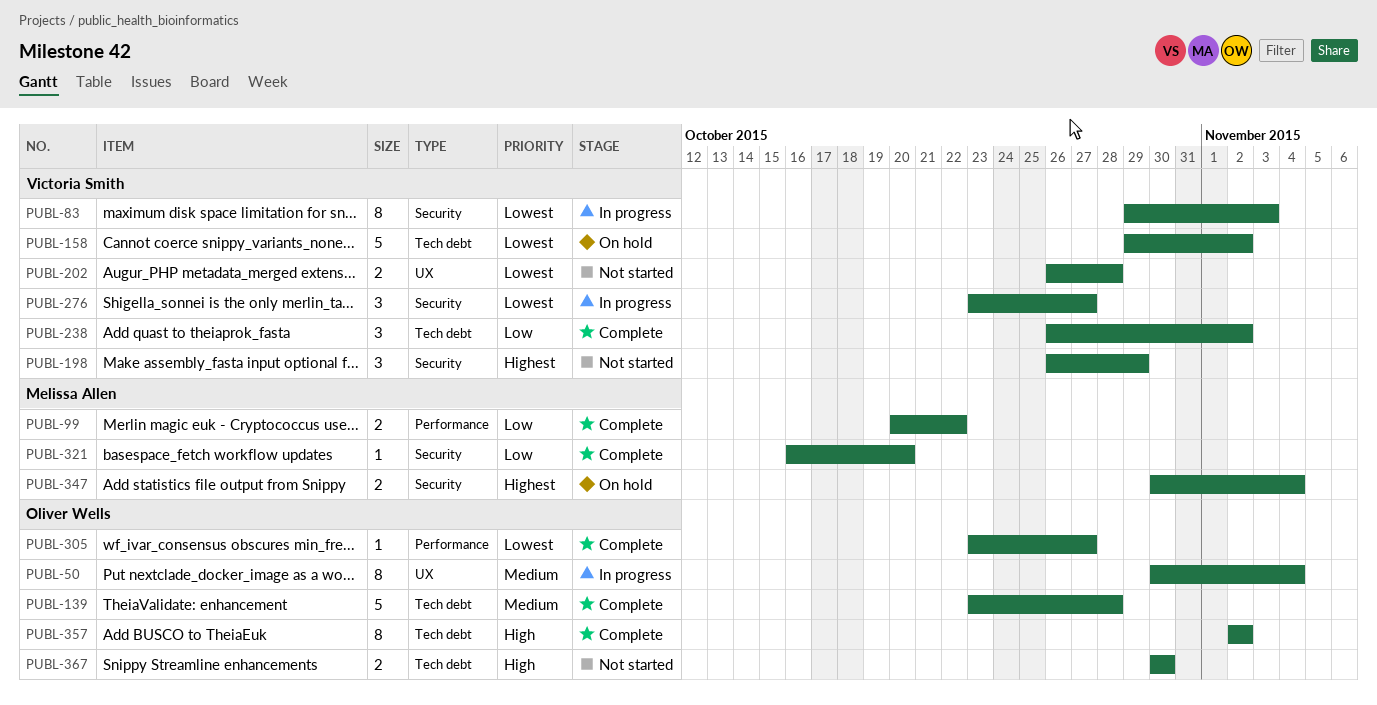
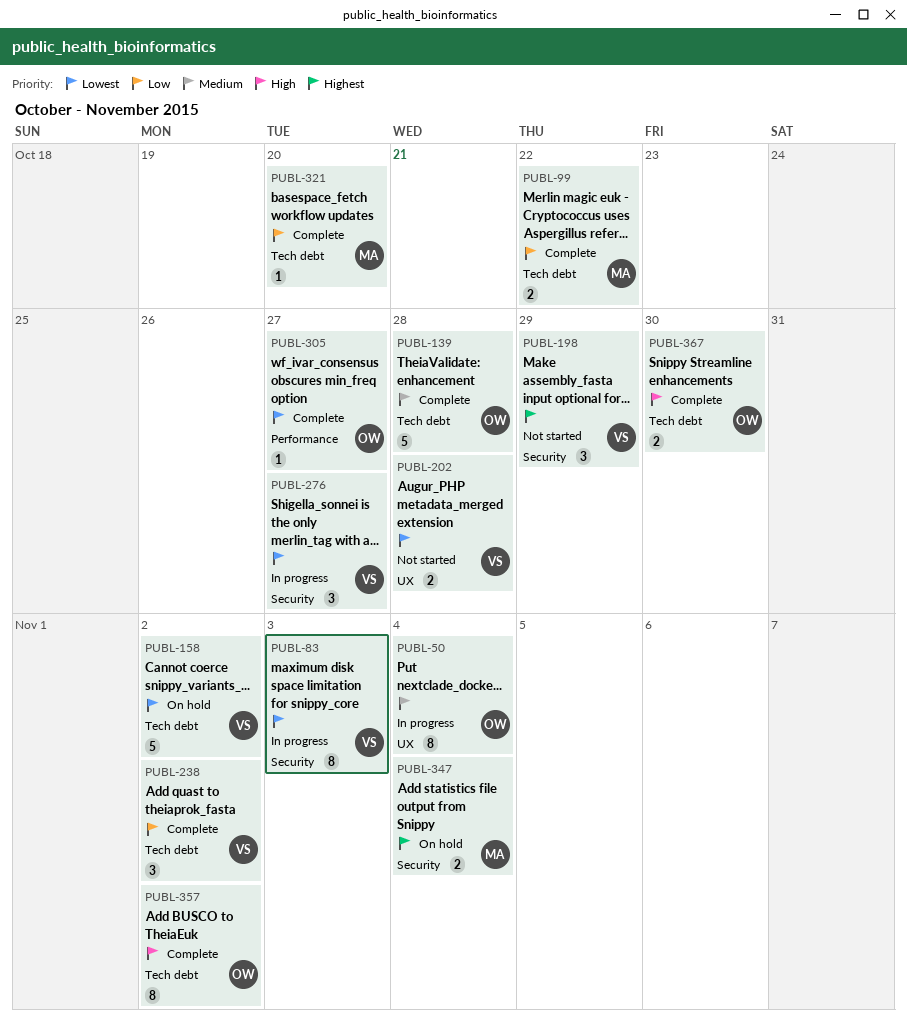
PUBL-99, label: Performance -> Tech debt
PUBL-321, label: Security -> Tech debt
PUBL-367, status: Not started -> Complete

